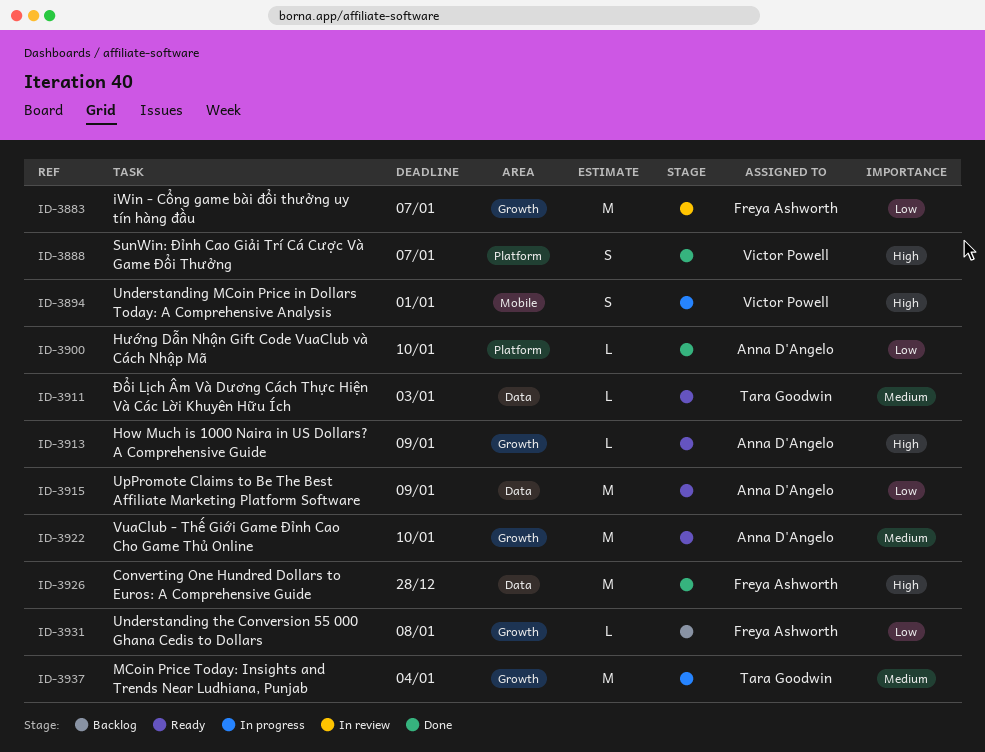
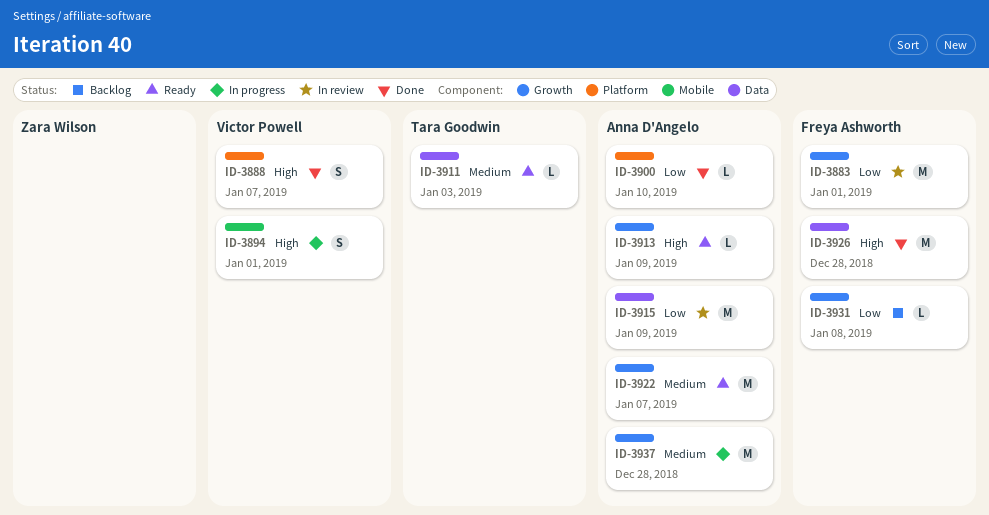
ID-3883, due: Jan 7 -> Jan 1
ID-3915, status: Ready -> In review
ID-3922, due: Jan 10 -> Jan 7
ID-3937, owner: Tara Goodwin -> Anna D'Angelo
ID-3937, due: Jan 4 -> Dec 28

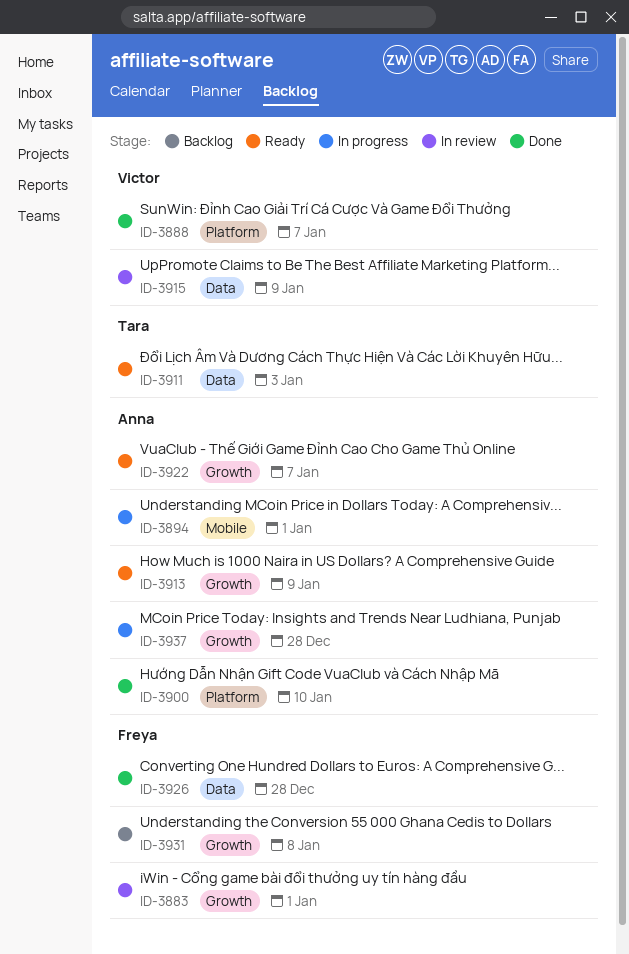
ID-3894, owner: Victor Powell -> Anna D'Angelo
ID-3915, owner: Anna D'Angelo -> Victor Powell

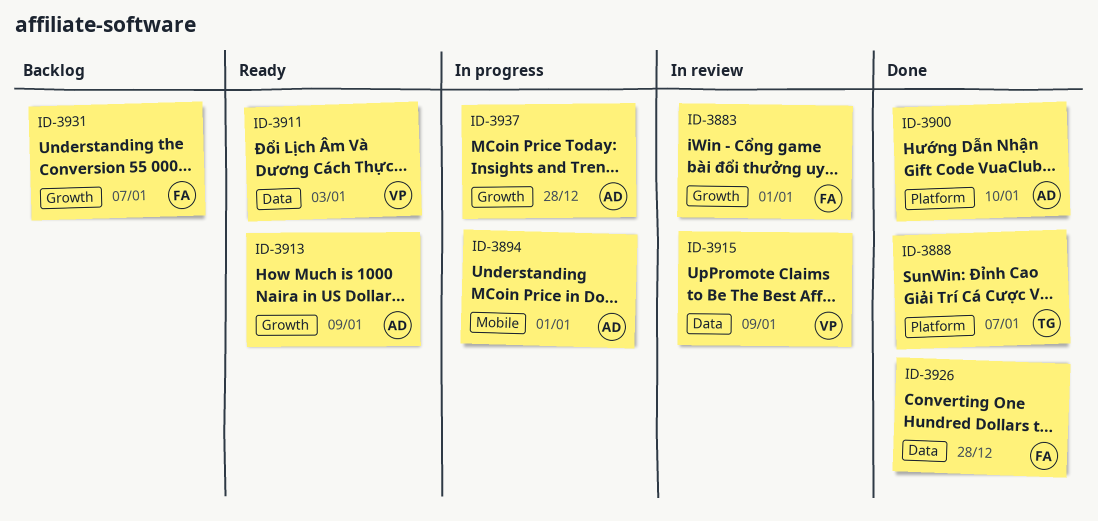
ID-3888, owner: Victor -> Tara
ID-3911, owner: Tara -> Victor
ID-3922: present -> none
ID-3931, due: Jan 8 -> Jan 7

